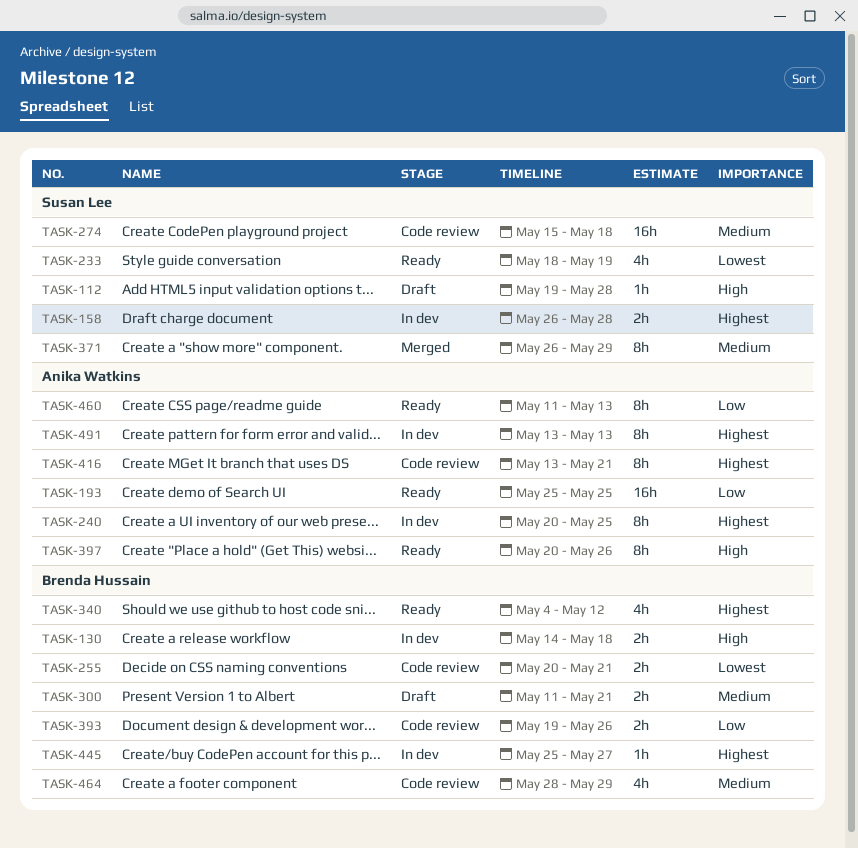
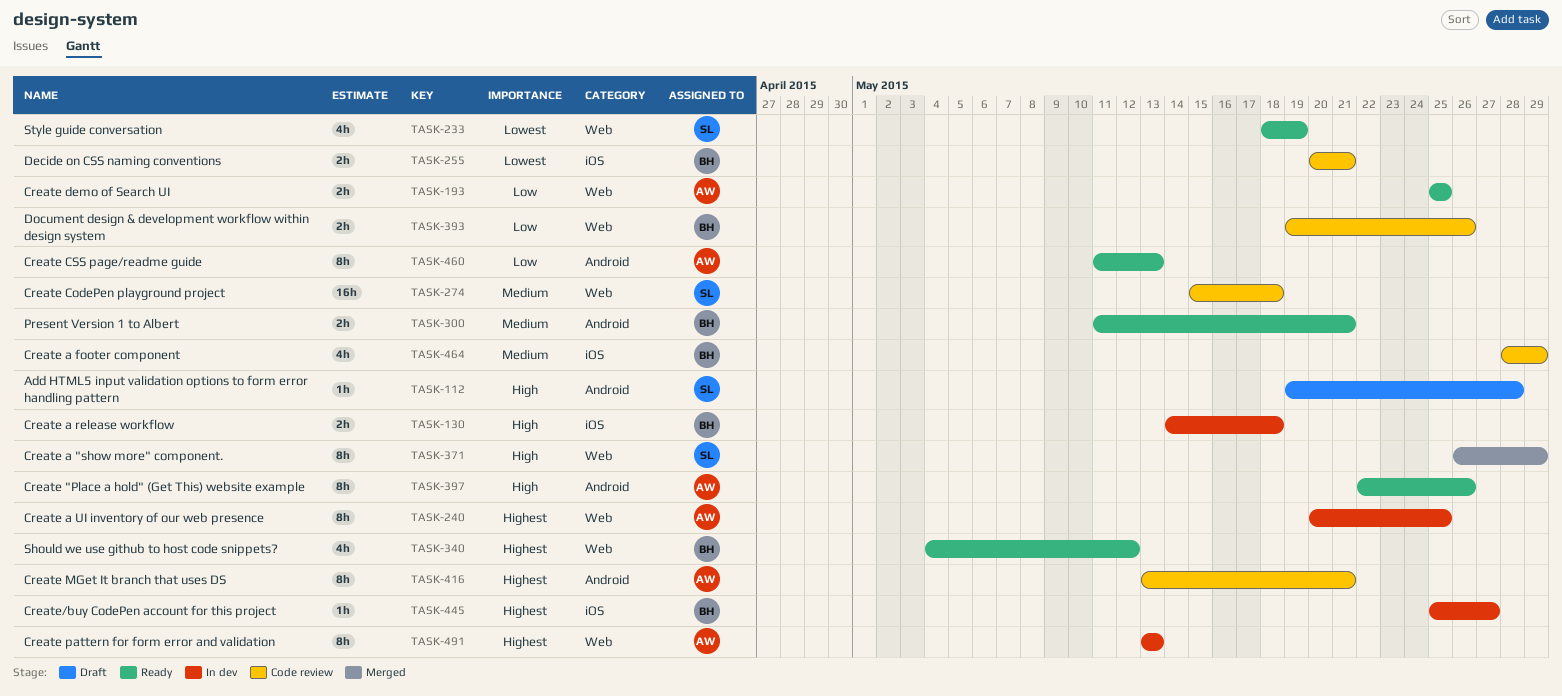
TASK-158: present -> none
TASK-193, estimate: 16h -> 2h
TASK-300, status: Draft -> Ready
TASK-371, priority: Medium -> High
TASK-397, start: May 20 -> May 22

